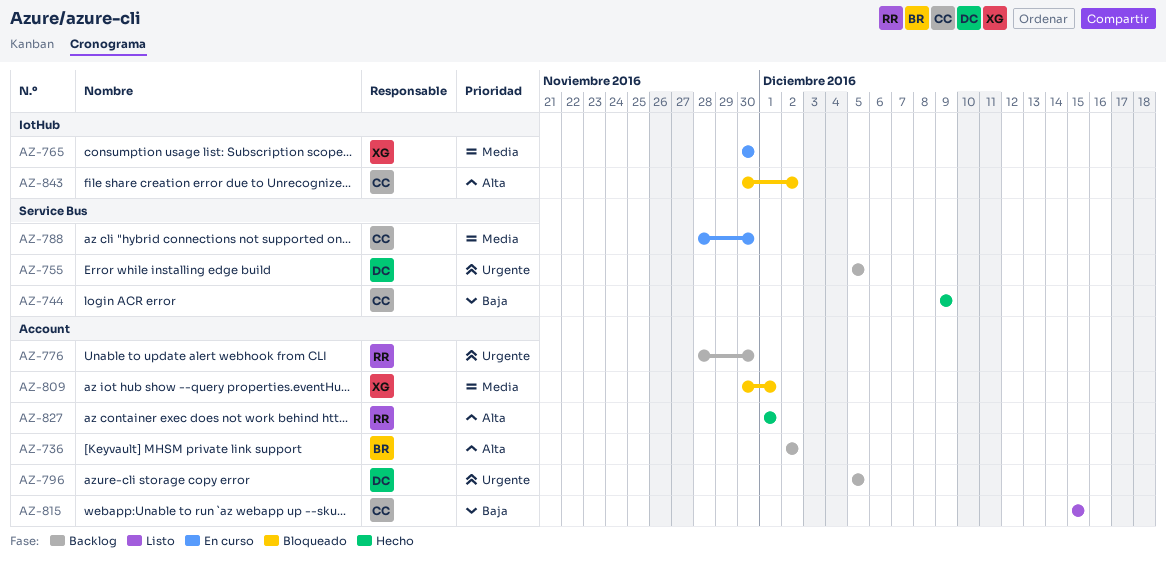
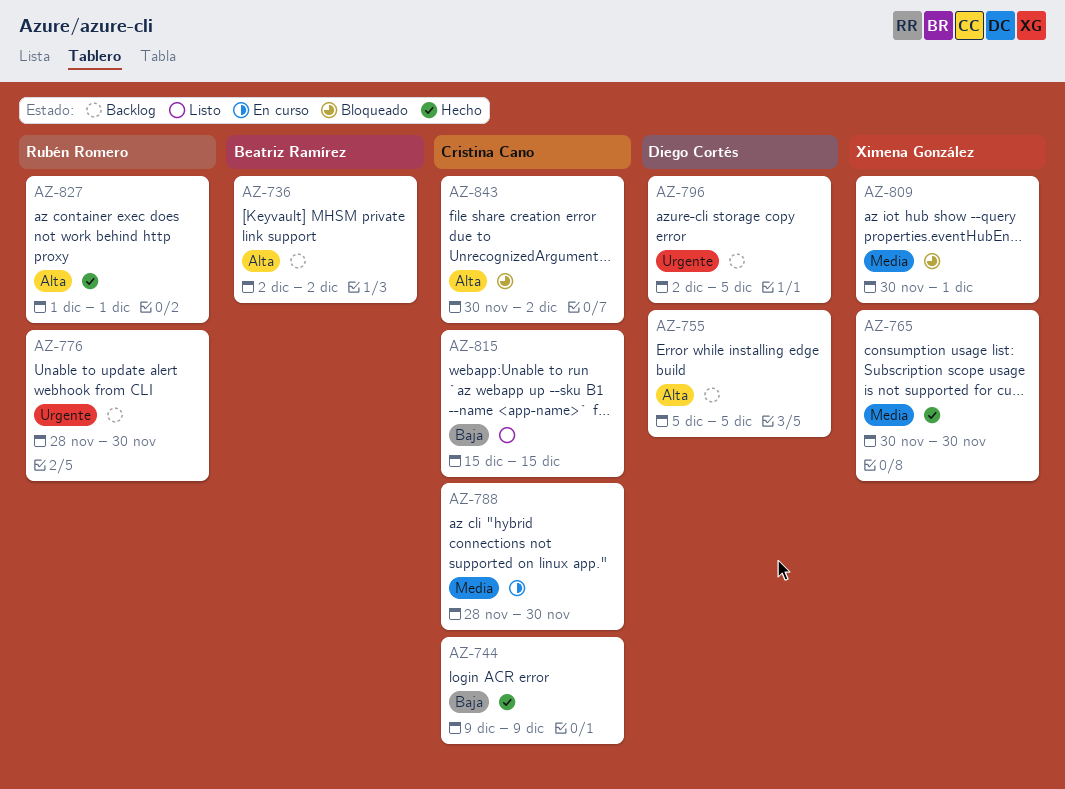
AZ-755, priority: Urgente -> Alta
AZ-765, status: En curso -> Hecho
AZ-796, start: Dec 5 -> Dec 2

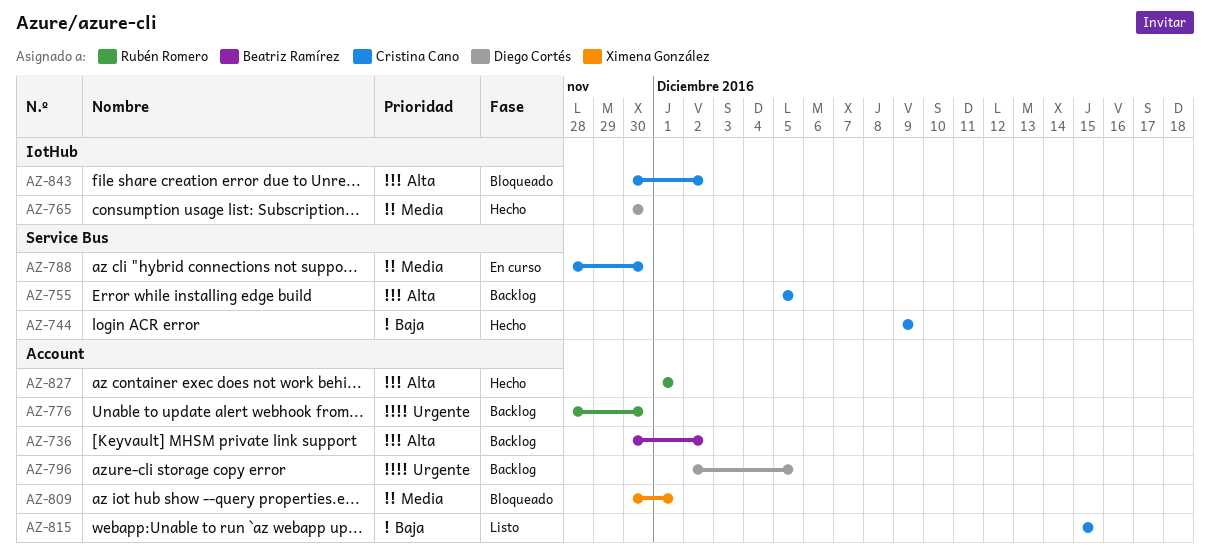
AZ-736, start: Dec 2 -> Nov 30
AZ-755, owner: Diego Cortés -> Cristina Cano
AZ-765, owner: Ximena González -> Diego Cortés

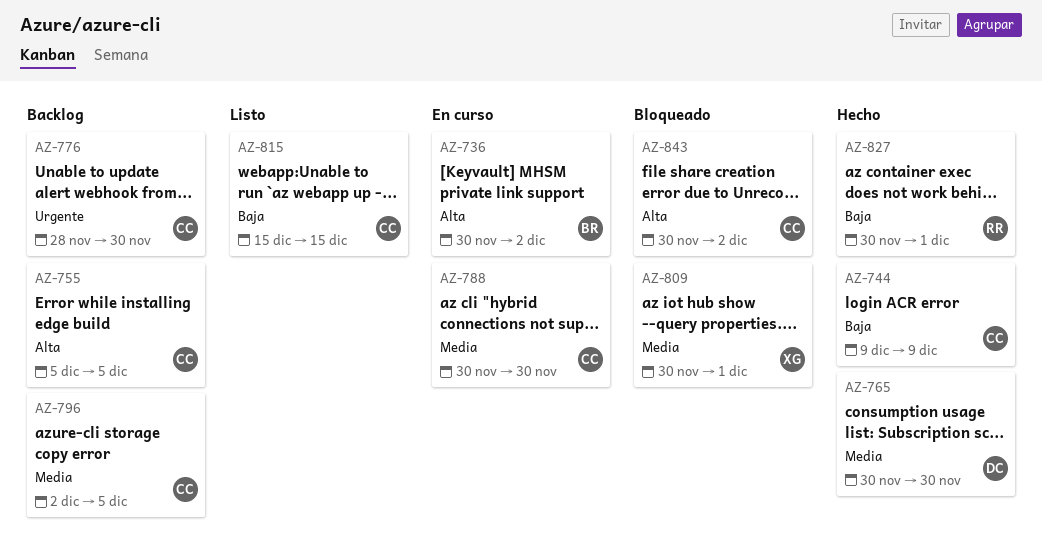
AZ-736, status: Backlog -> En curso
AZ-776, owner: Rubén Romero -> Cristina Cano
AZ-788, start: Nov 28 -> Nov 30
AZ-796, owner: Diego Cortés -> Cristina Cano
AZ-796, priority: Urgente -> Media
AZ-827, priority: Alta -> Baja
AZ-827, start: Dec 1 -> Nov 30

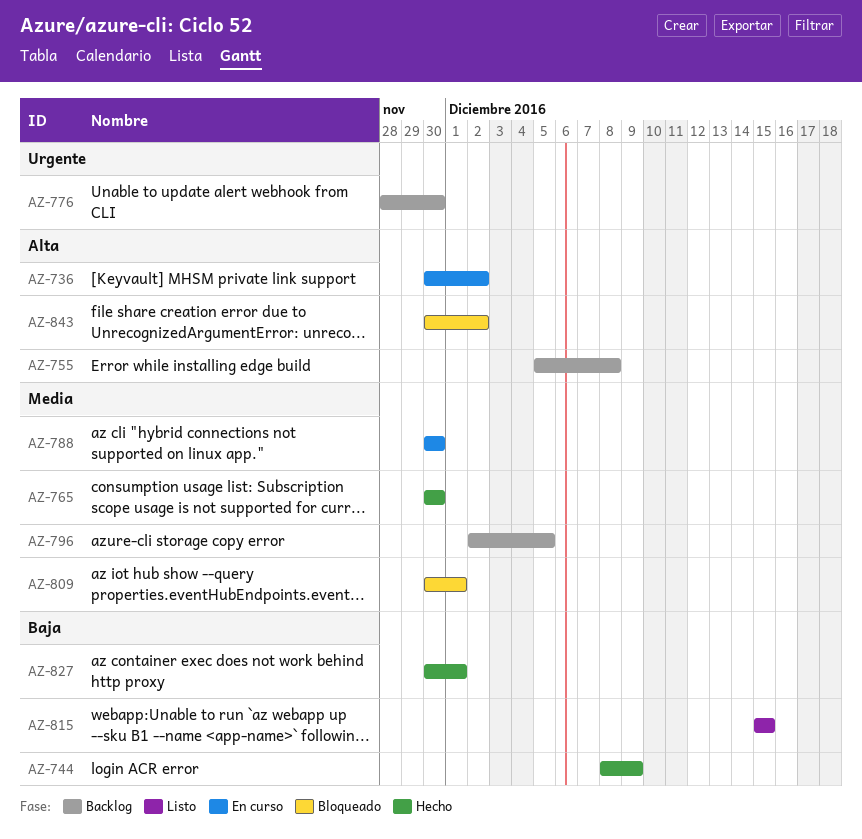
AZ-744, start: Dec 9 -> Dec 8
AZ-755, due: Dec 5 -> Dec 8

